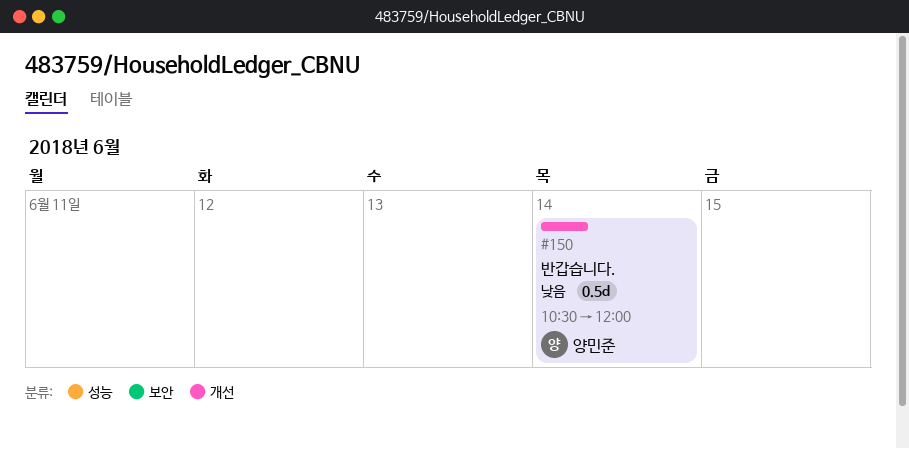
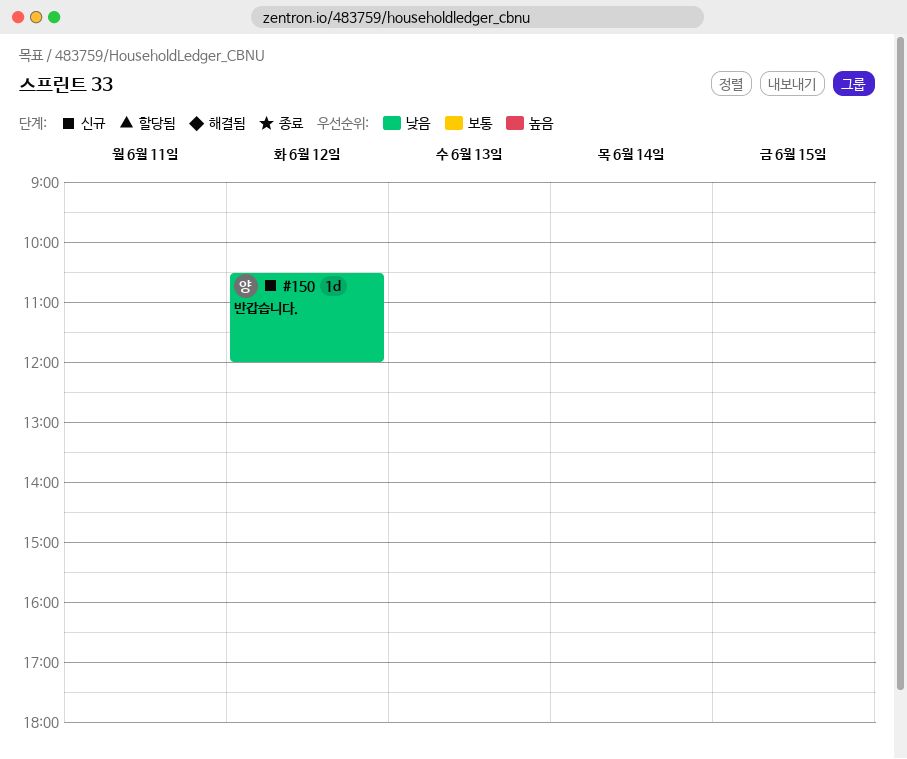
#150, estimate: 0.5d -> 1d
#150, day: Jun 14 -> Jun 12

